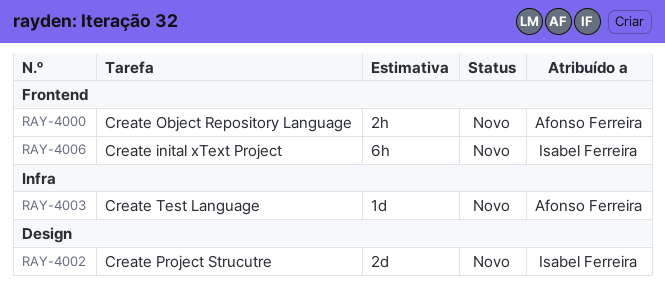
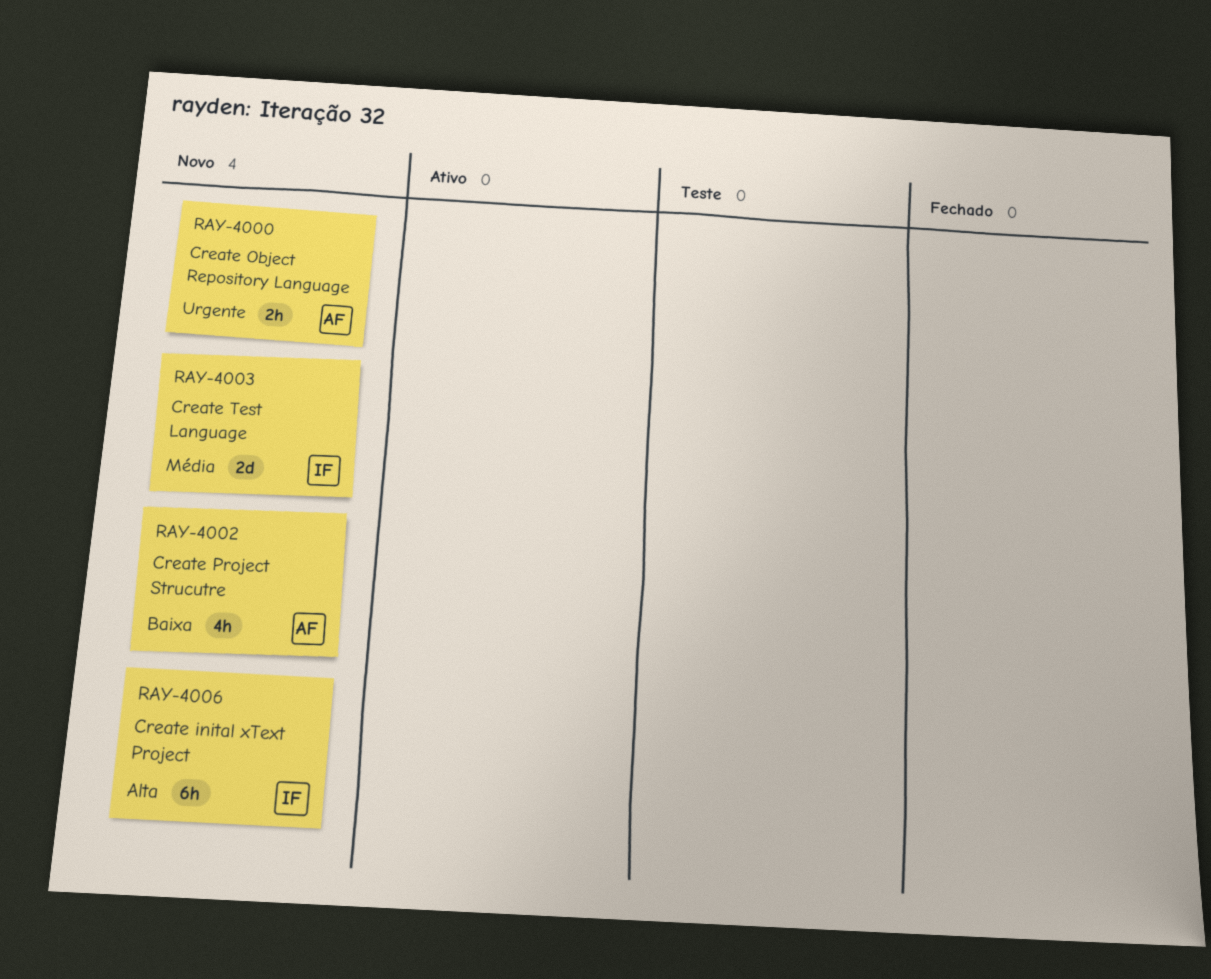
RAY-4002, owner: Isabel Ferreira -> Afonso Ferreira
RAY-4002, estimate: 2d -> 4h
RAY-4003, owner: Afonso Ferreira -> Isabel Ferreira
RAY-4003, estimate: 1d -> 2d

